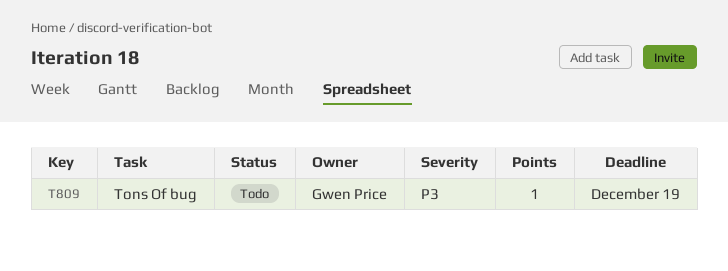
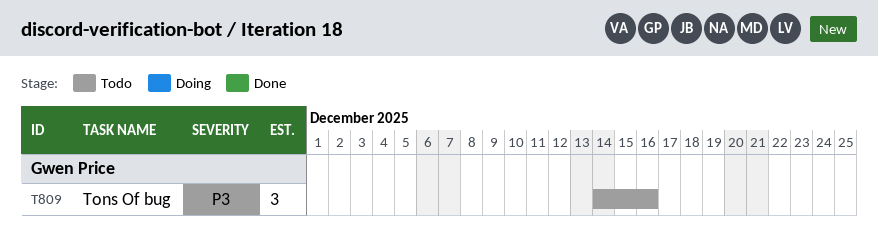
T809, estimate: 1 -> 3
T809, due: Dec 19 -> Dec 16

